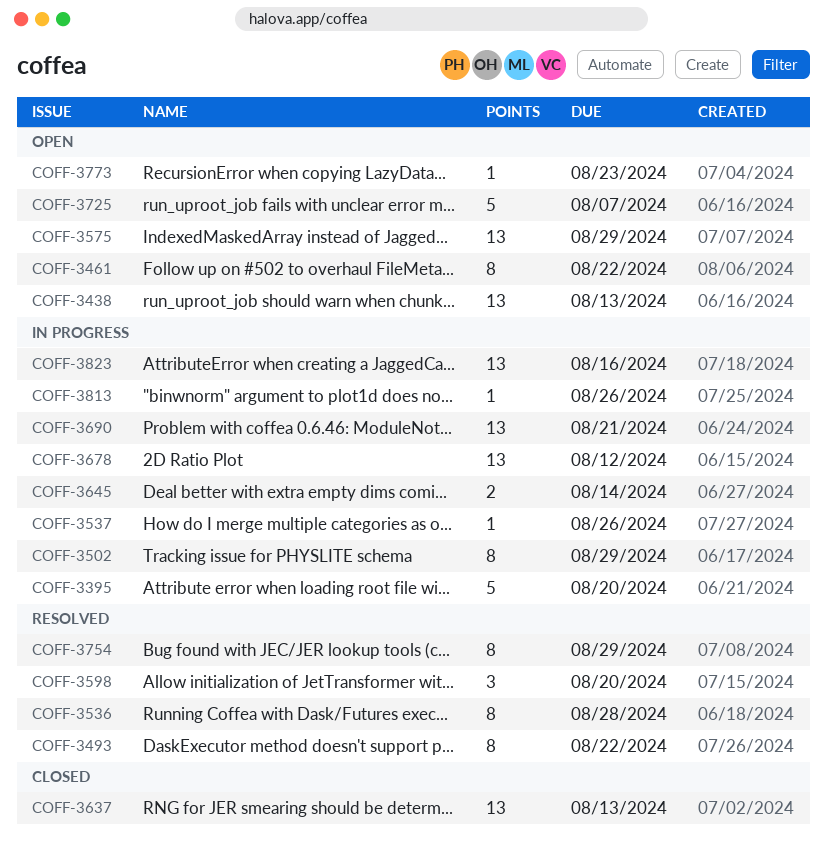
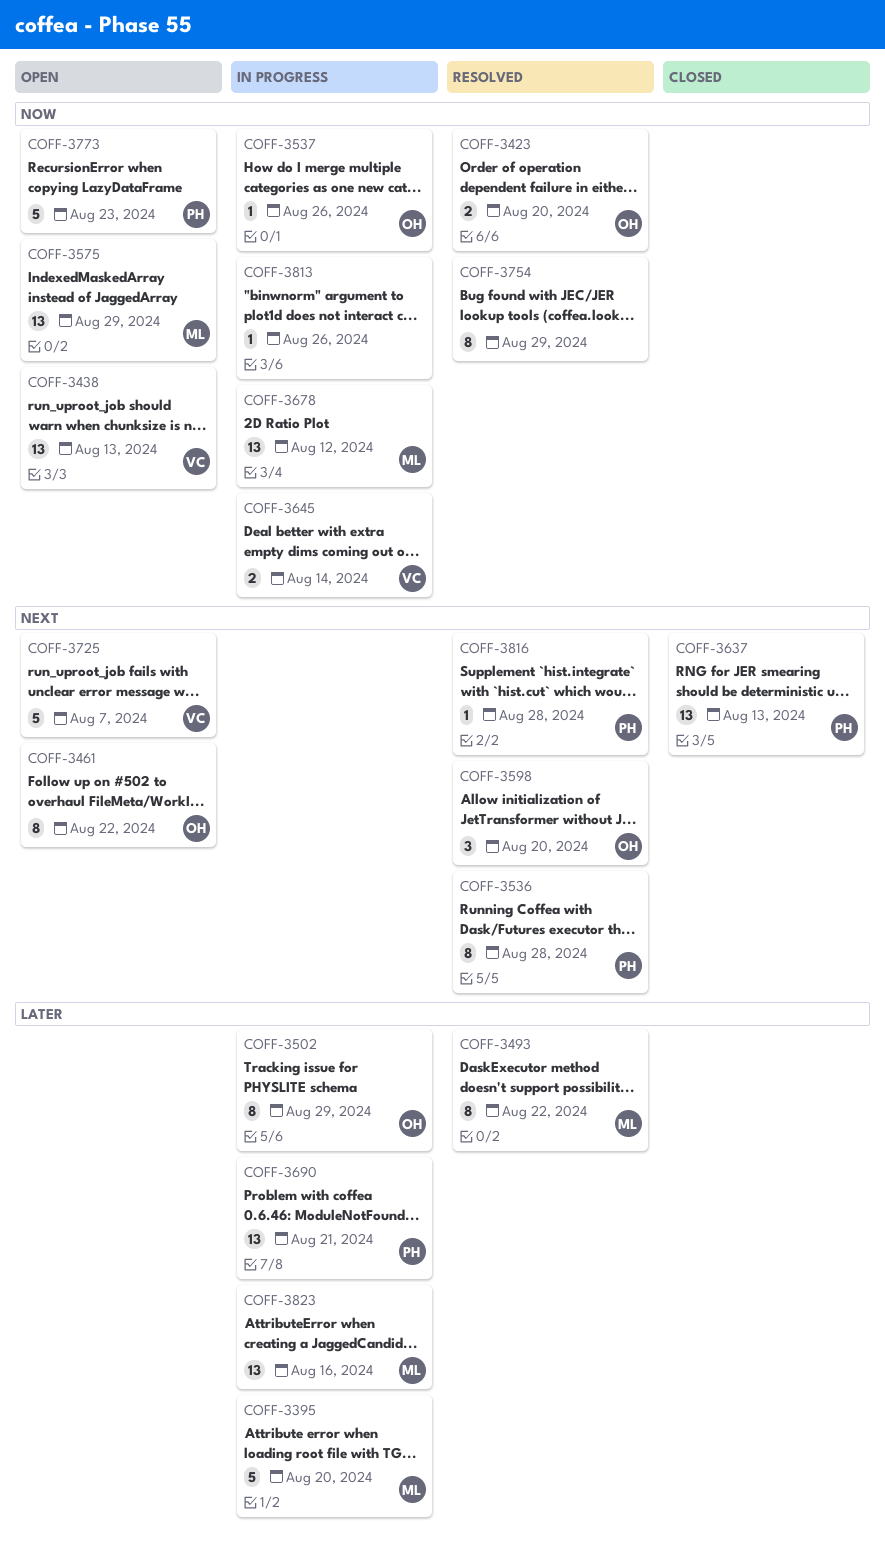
COFF-3423: none -> present
COFF-3773, estimate: 1 -> 5
COFF-3816: none -> present

